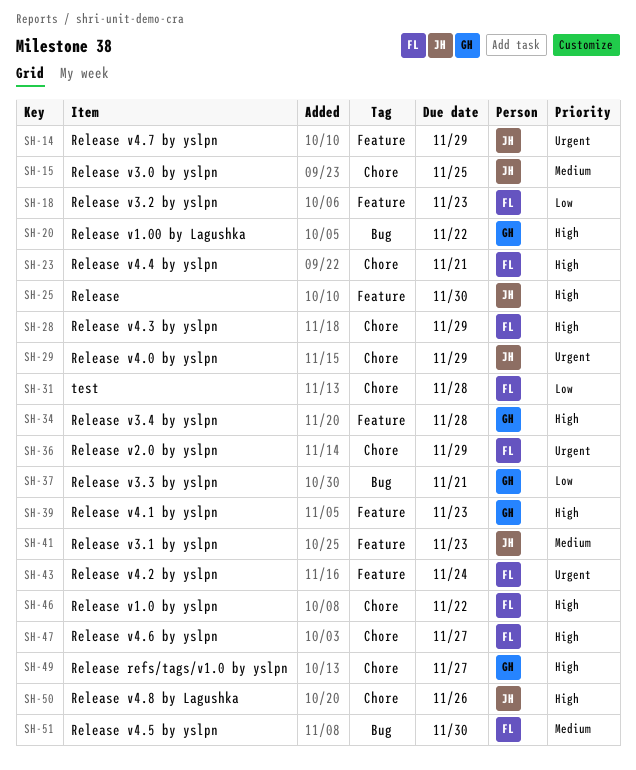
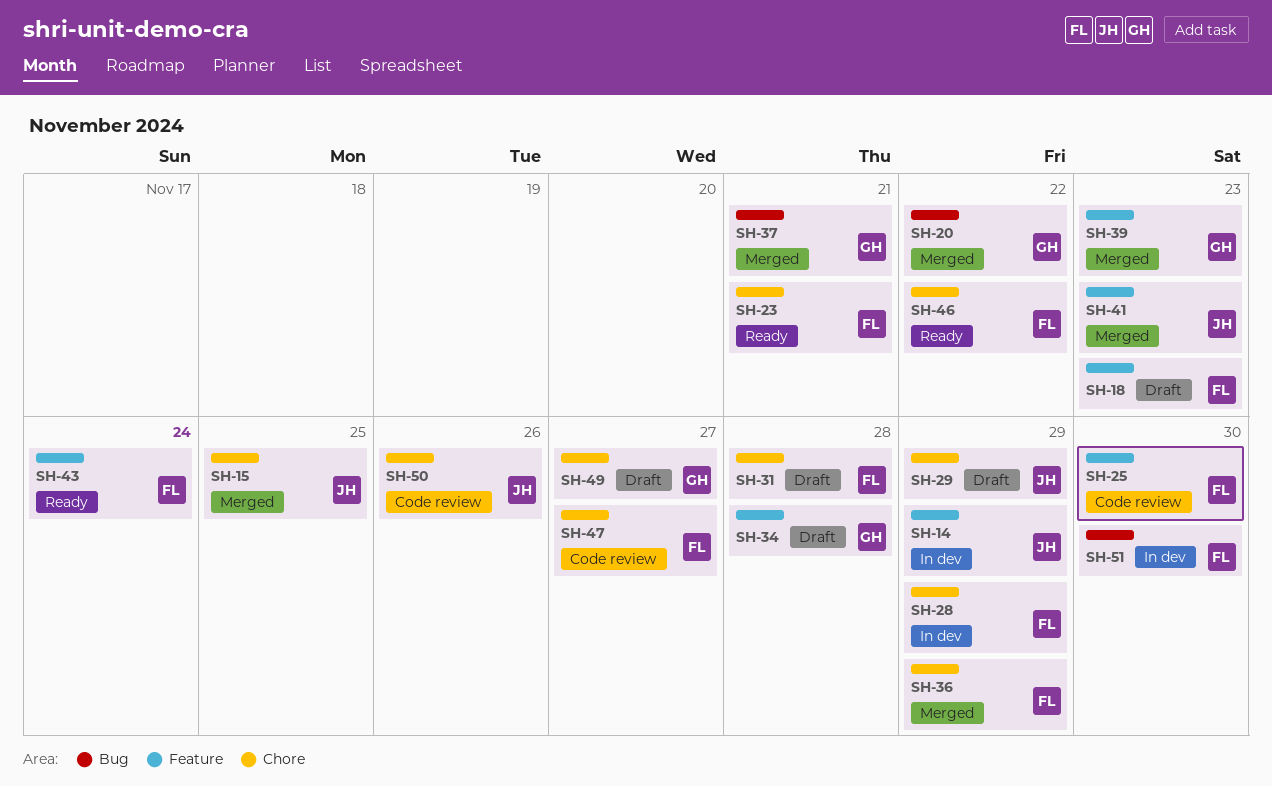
SH-25, owner: JH -> FL

